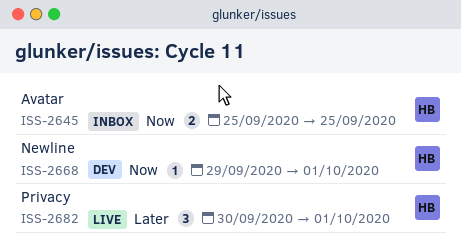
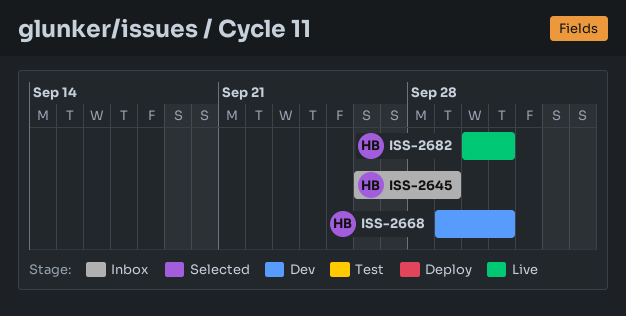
ISS-2645, start: Sep 25 -> Sep 26
ISS-2645, due: Sep 25 -> Sep 29

